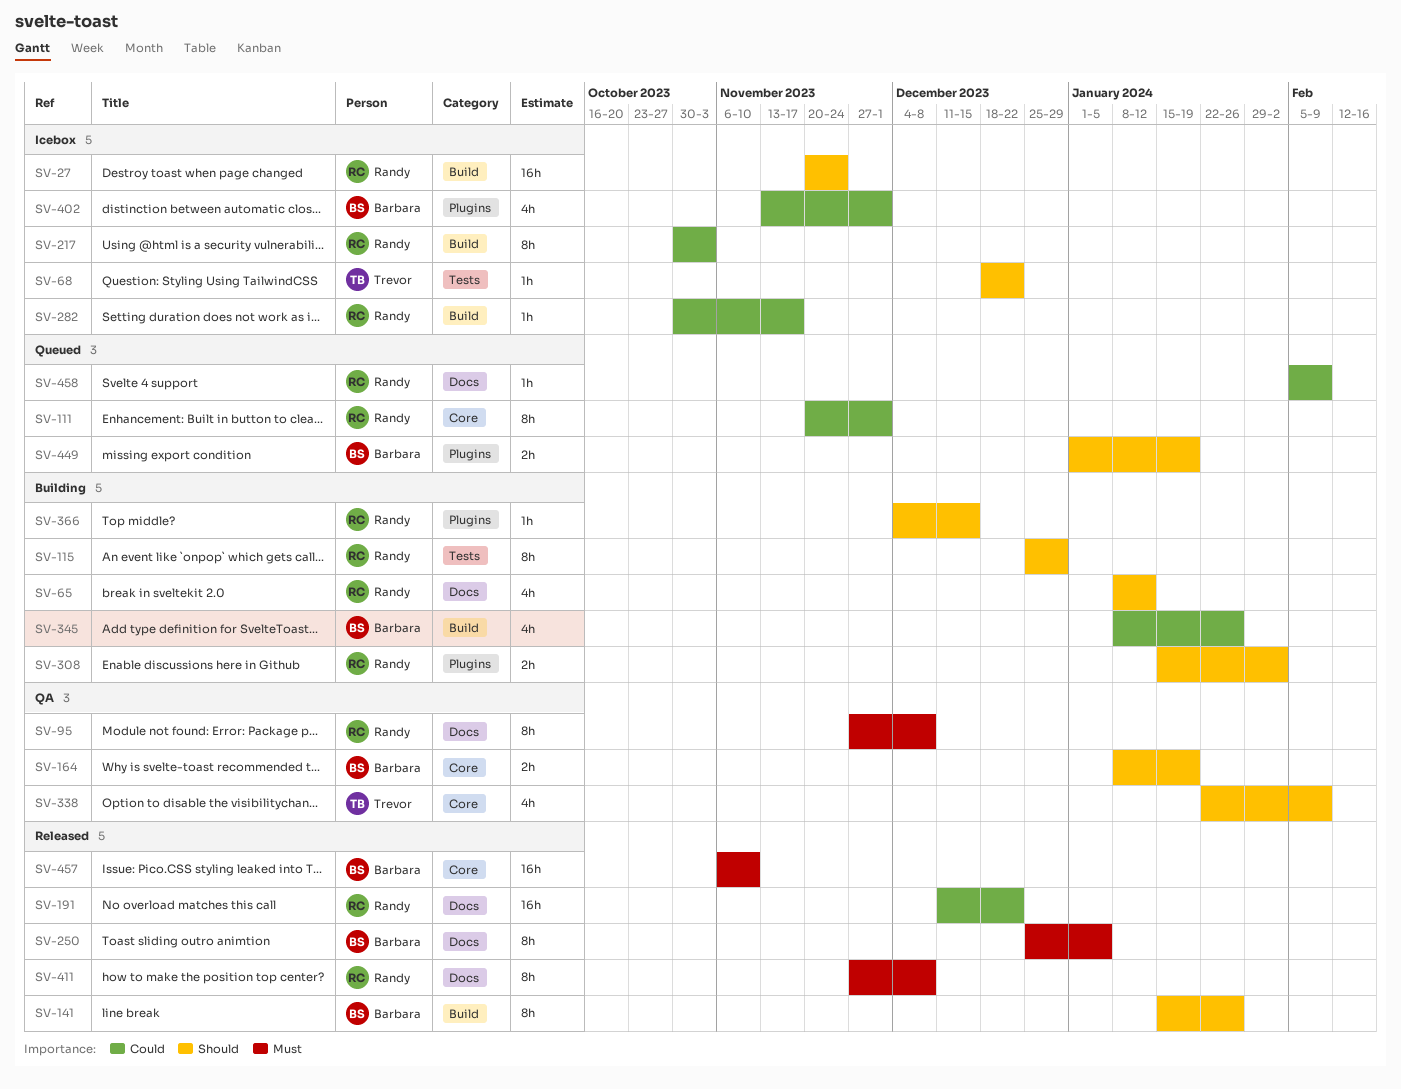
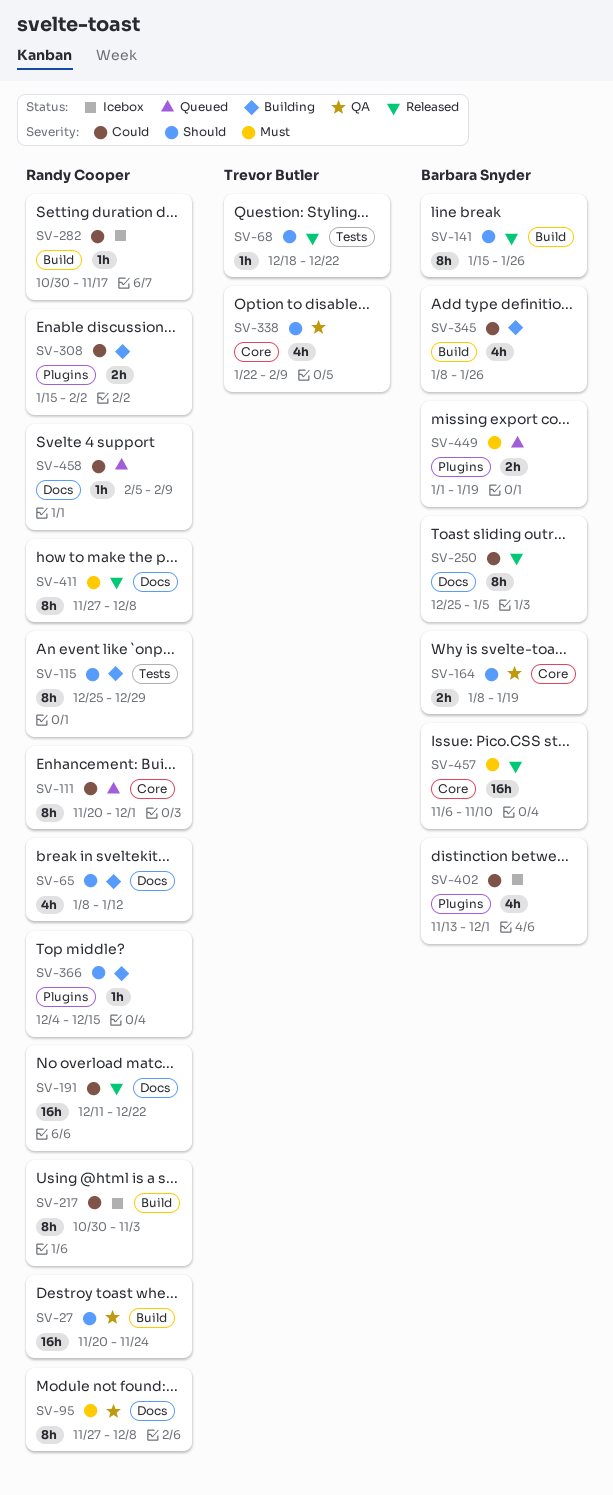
SV-27, status: Icebox -> QA
SV-68, status: Icebox -> Released
SV-250, priority: Must -> Could
SV-308, priority: Should -> Could
SV-449, priority: Should -> Must

